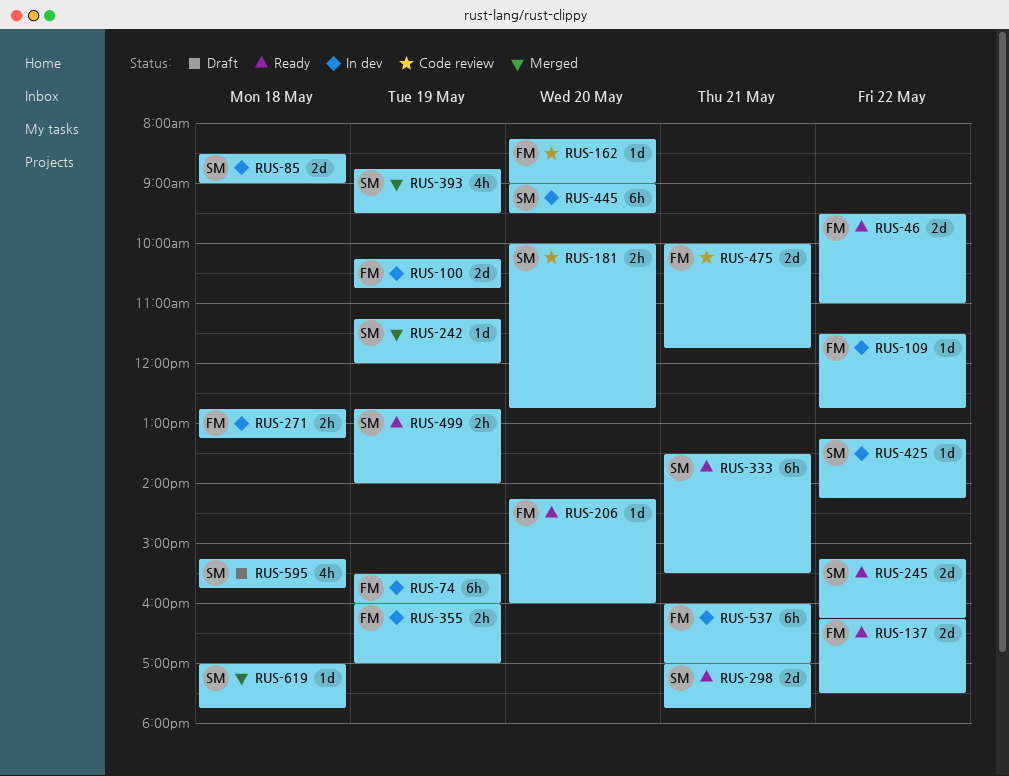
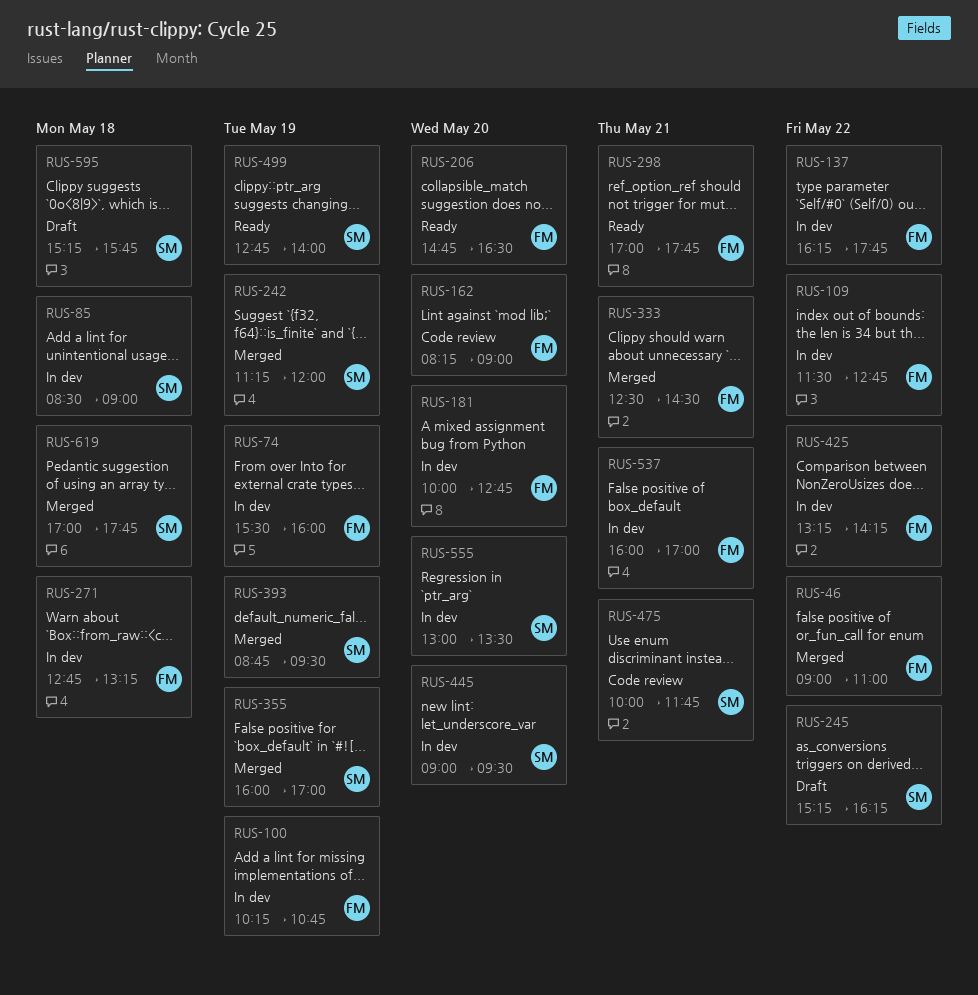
RUS-46, status: Ready -> Merged
RUS-46, begins: 09:30 -> 09:00
RUS-137, status: Ready -> In dev
RUS-137, ends: 17:30 -> 17:45
RUS-181, status: Code review -> In dev
RUS-181, owner: SM -> FM
RUS-206, begins: 14:15 -> 14:45
RUS-206, ends: 16:00 -> 16:30
RUS-245, status: Ready -> Draft
RUS-298, owner: SM -> FM
RUS-333, status: Ready -> Merged
RUS-333, owner: SM -> FM
RUS-333, begins: 13:30 -> 12:30
RUS-333, ends: 15:30 -> 14:30
RUS-355, status: In dev -> Merged
RUS-355, owner: FM -> SM
RUS-425, owner: SM -> FM
RUS-475, owner: FM -> SM
RUS-555: none -> present

